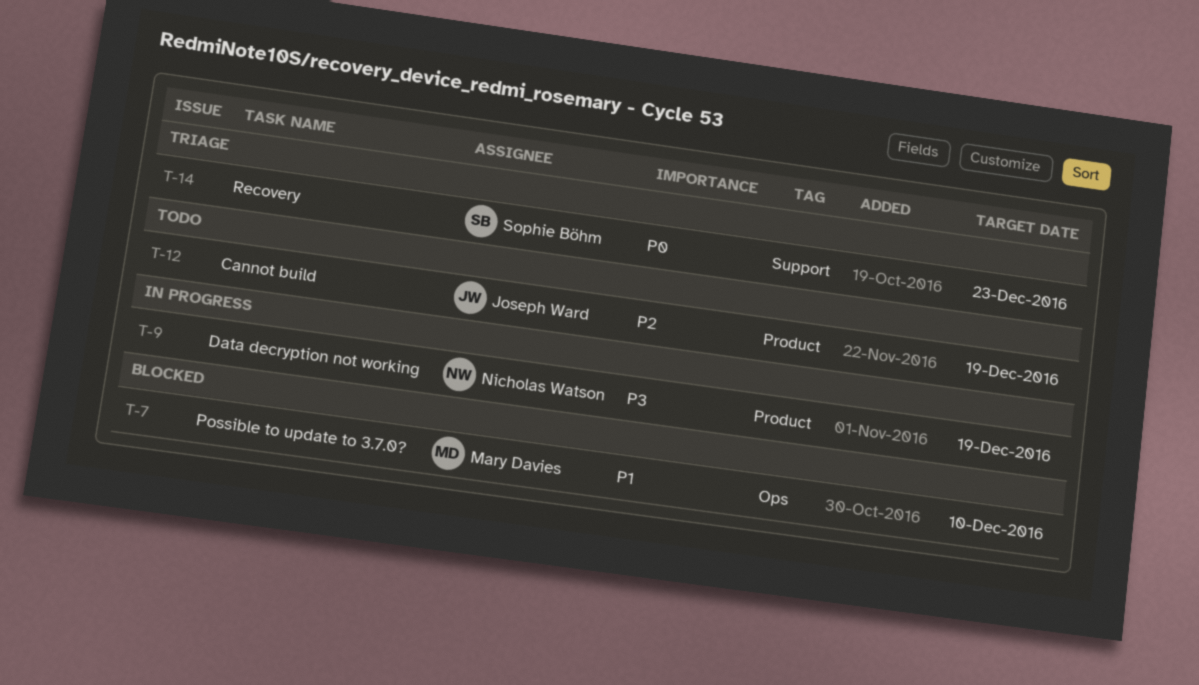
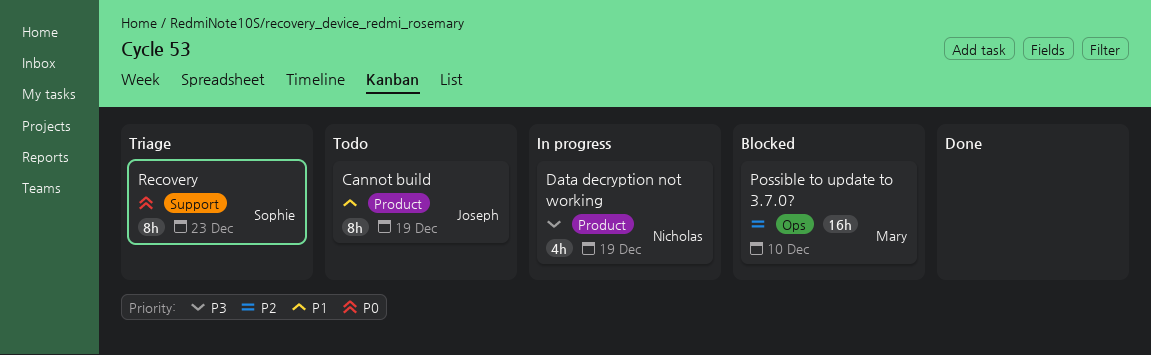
Cannot build, priority: P2 -> P1
Possible to update to 3.7.0?, priority: P1 -> P2

